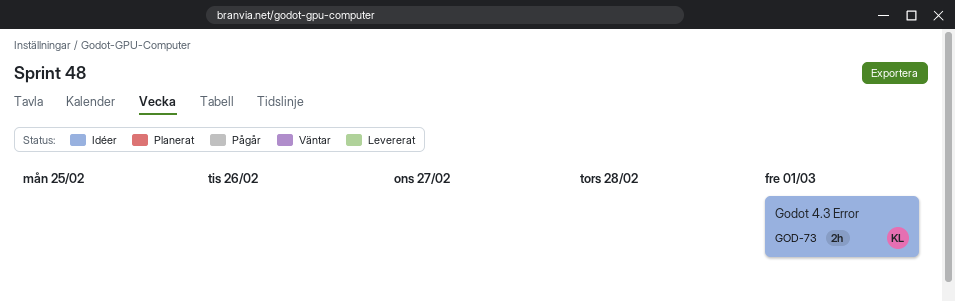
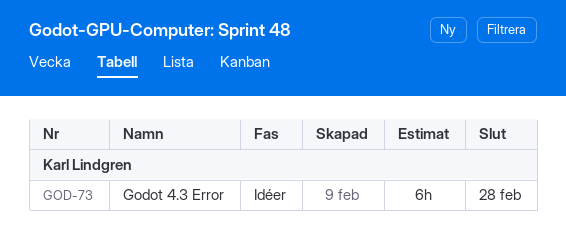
GOD-73, estimate: 2h -> 6h
GOD-73, due: Mar 1 -> Feb 28

